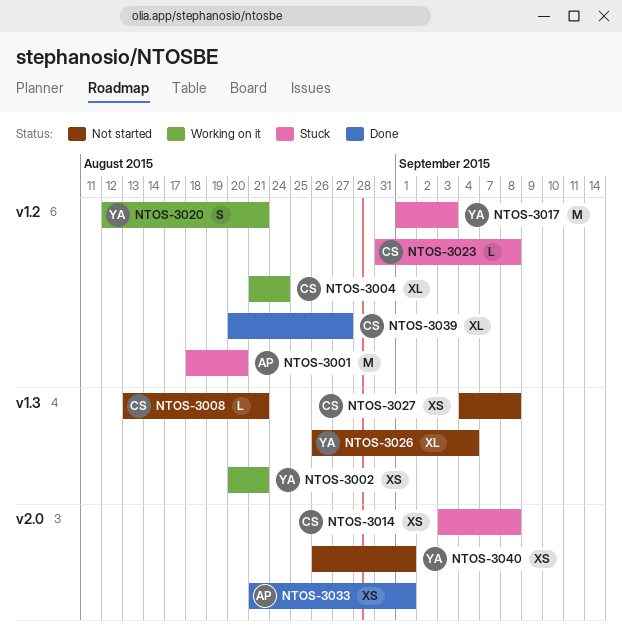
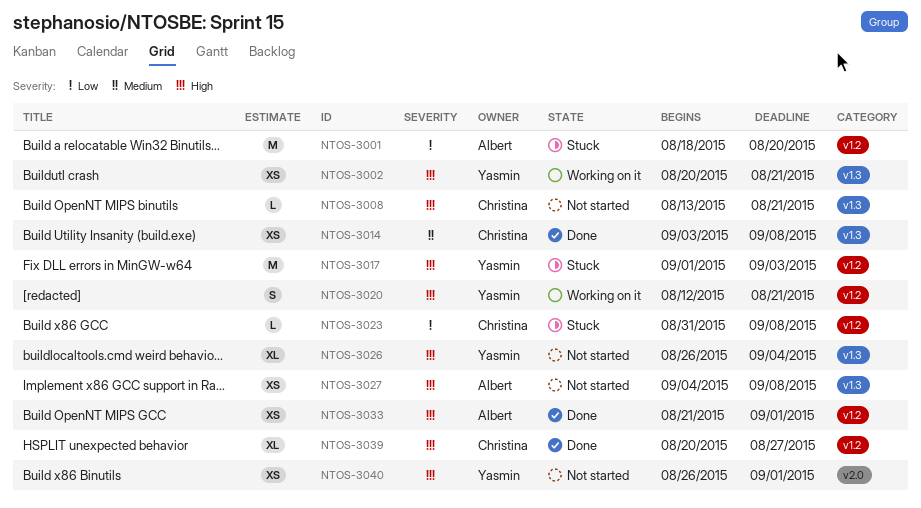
NTOS-3004: present -> none
NTOS-3014, status: Stuck -> Done
NTOS-3014, label: v2.0 -> v1.3
NTOS-3027, owner: Christina -> Albert
NTOS-3033, label: v2.0 -> v1.2

